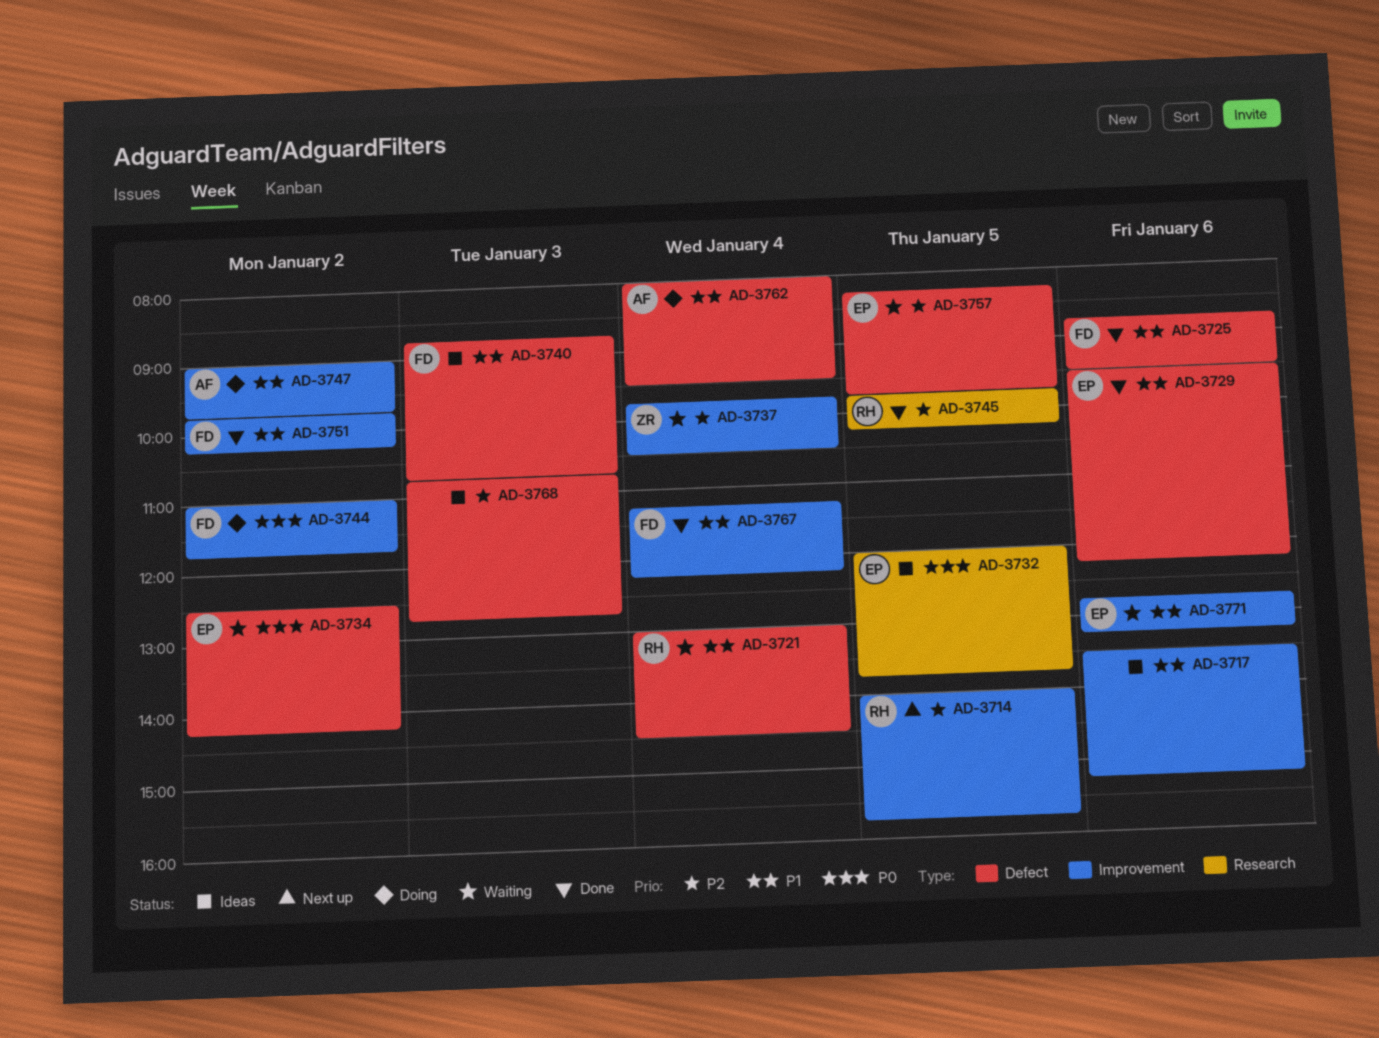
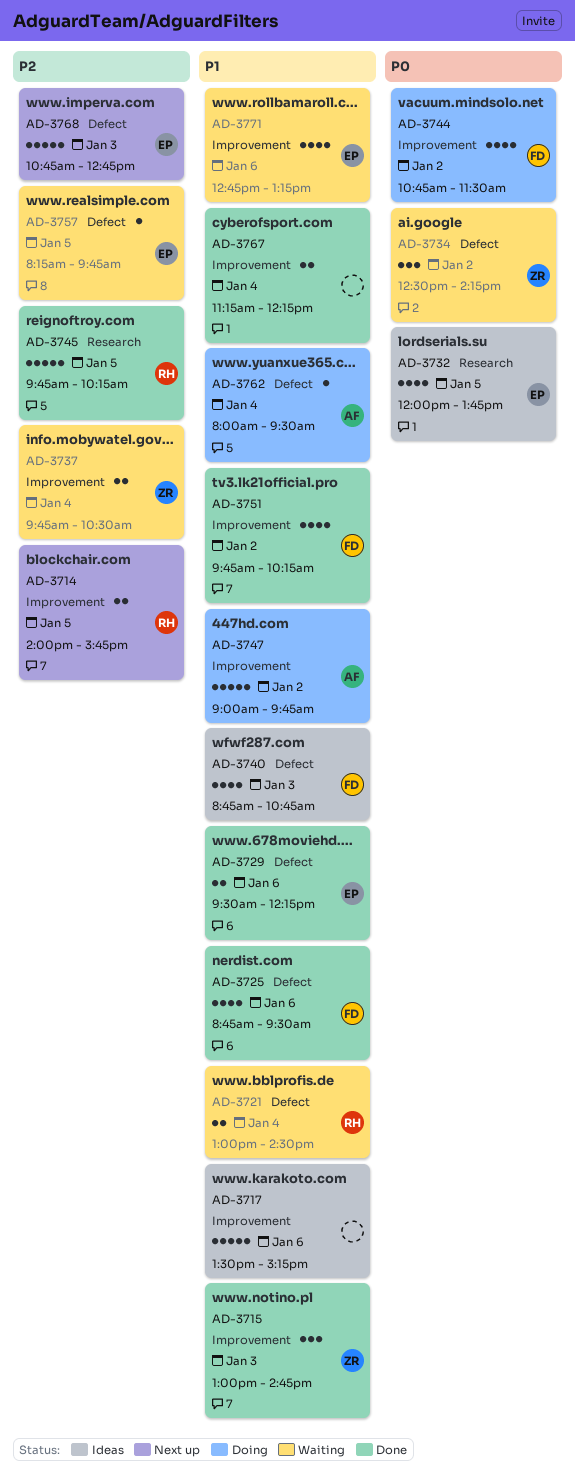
AD-3715: none -> present
AD-3734, owner: EP -> ZR
AD-3744, begins: 11:00 -> 10:45
AD-3744, ends: 11:45 -> 11:30
AD-3767, owner: FD -> none
AD-3768, status: Ideas -> Next up
AD-3768, owner: none -> EP

